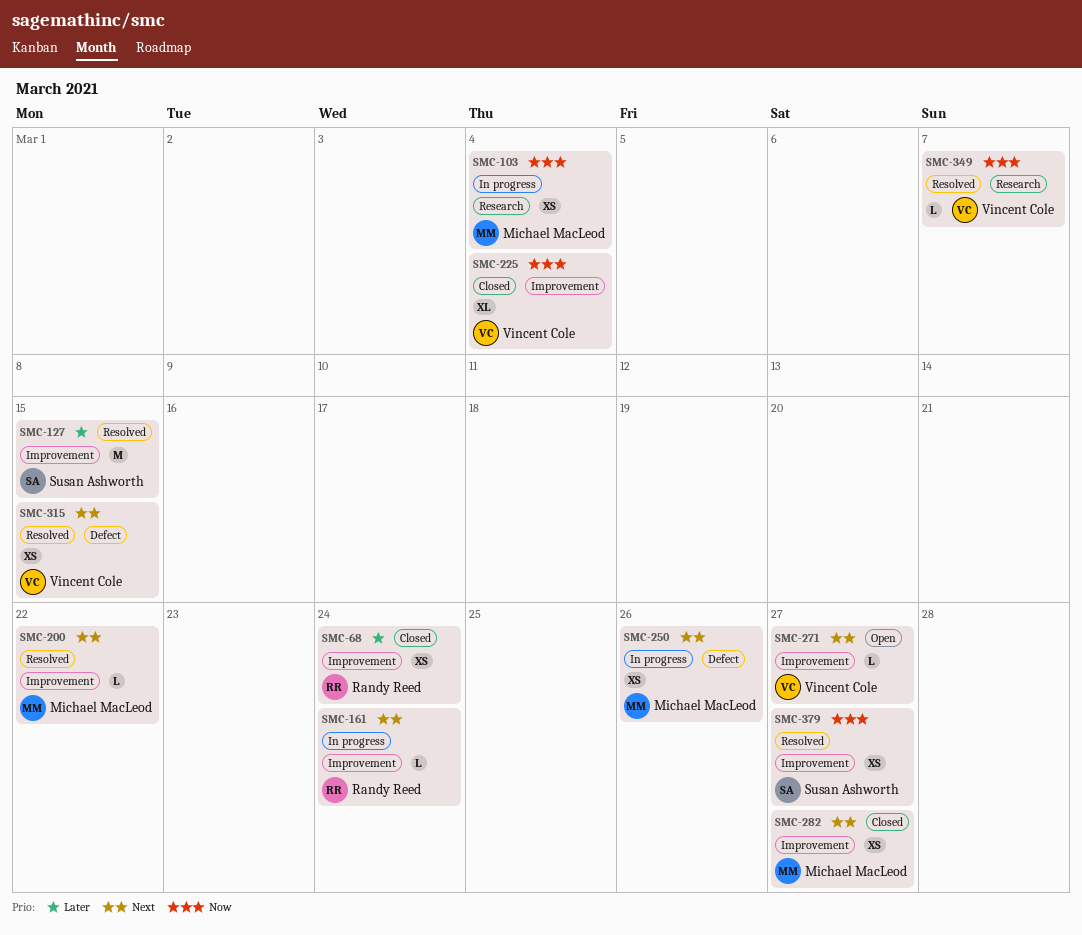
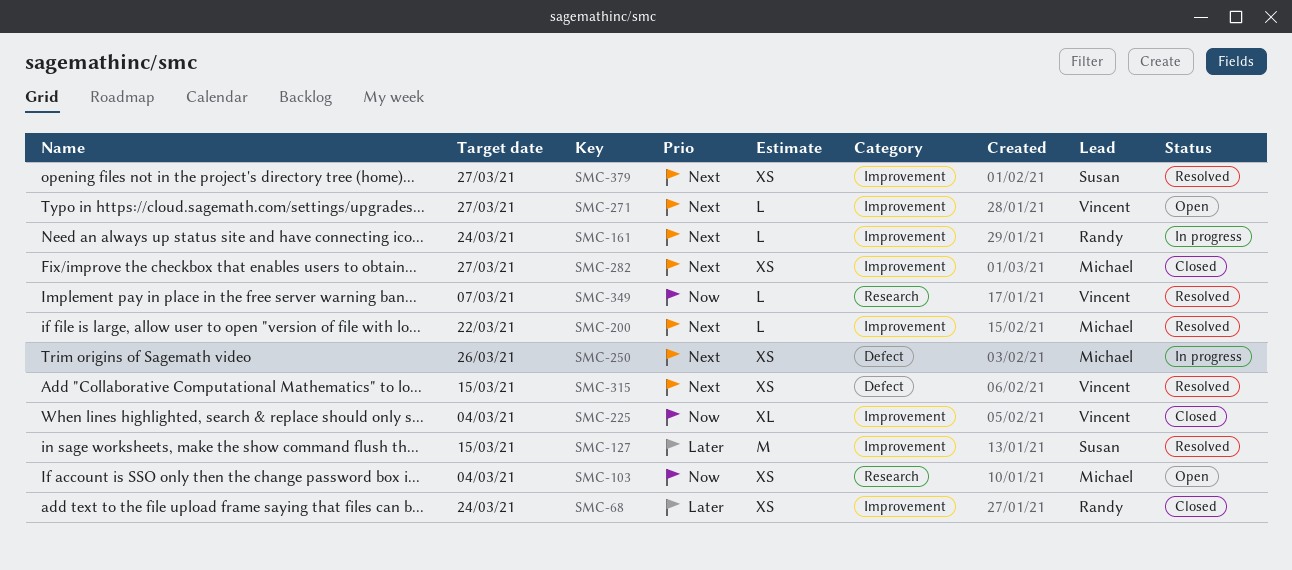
SMC-103, status: In progress -> Open
SMC-379, priority: Now -> Next

